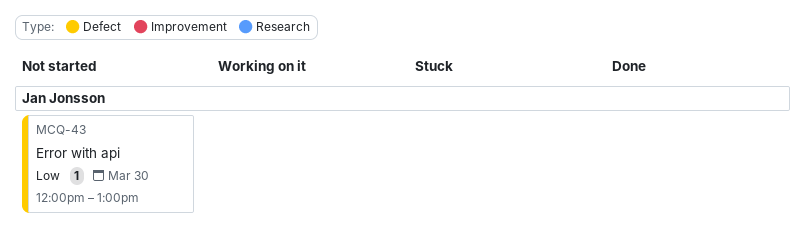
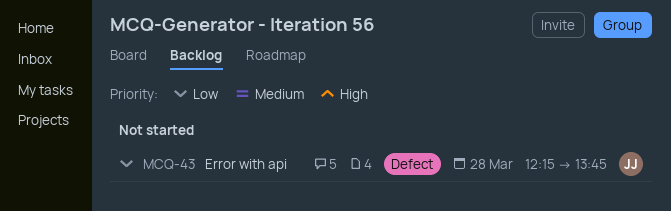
MCQ-43, day: Mar 30 -> Mar 28
MCQ-43, begins: 12:00 -> 12:15
MCQ-43, ends: 13:00 -> 13:45

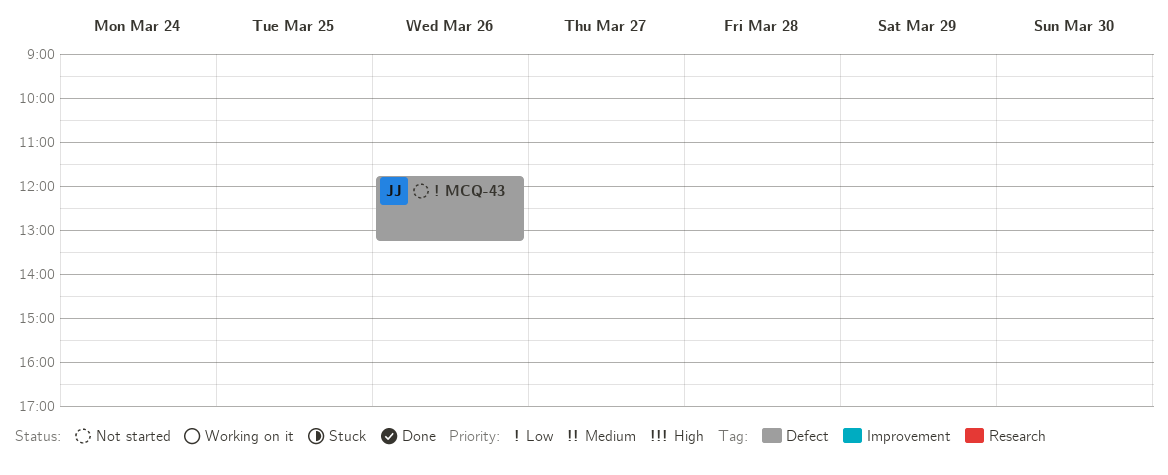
MCQ-43, day: Mar 28 -> Mar 26
MCQ-43, begins: 12:15 -> 11:45
MCQ-43, ends: 13:45 -> 13:15

